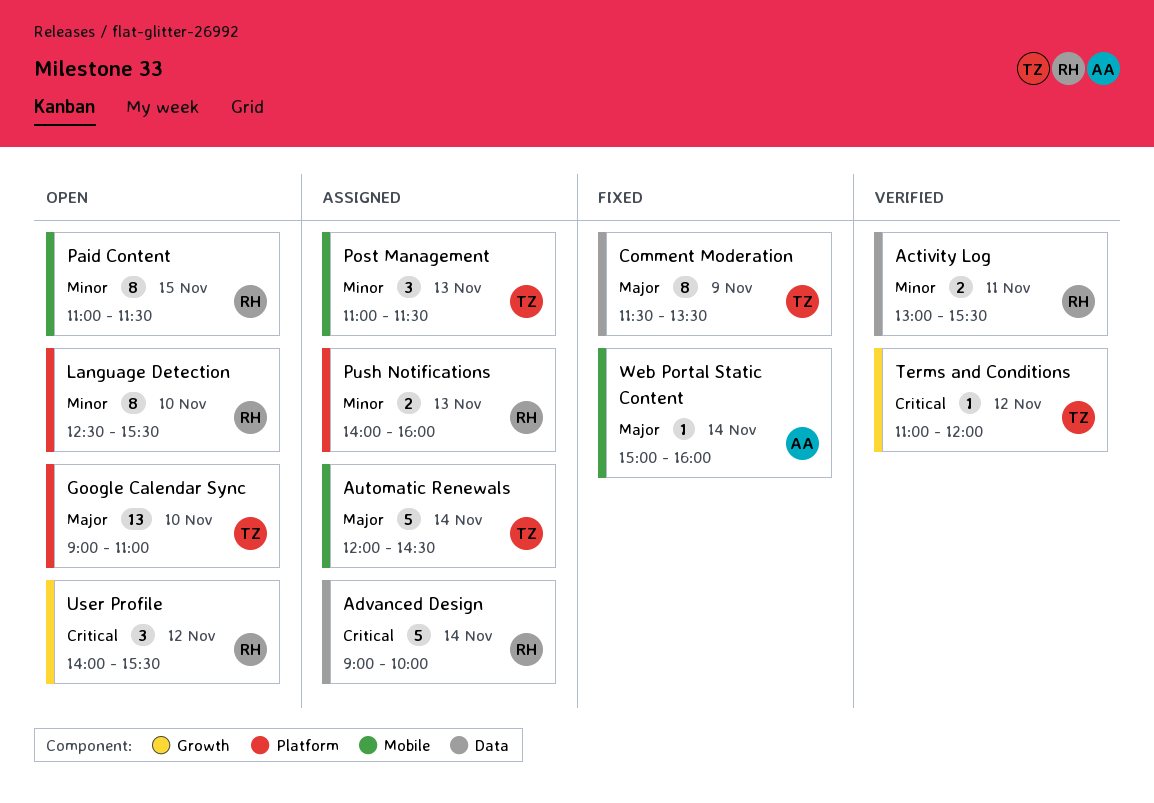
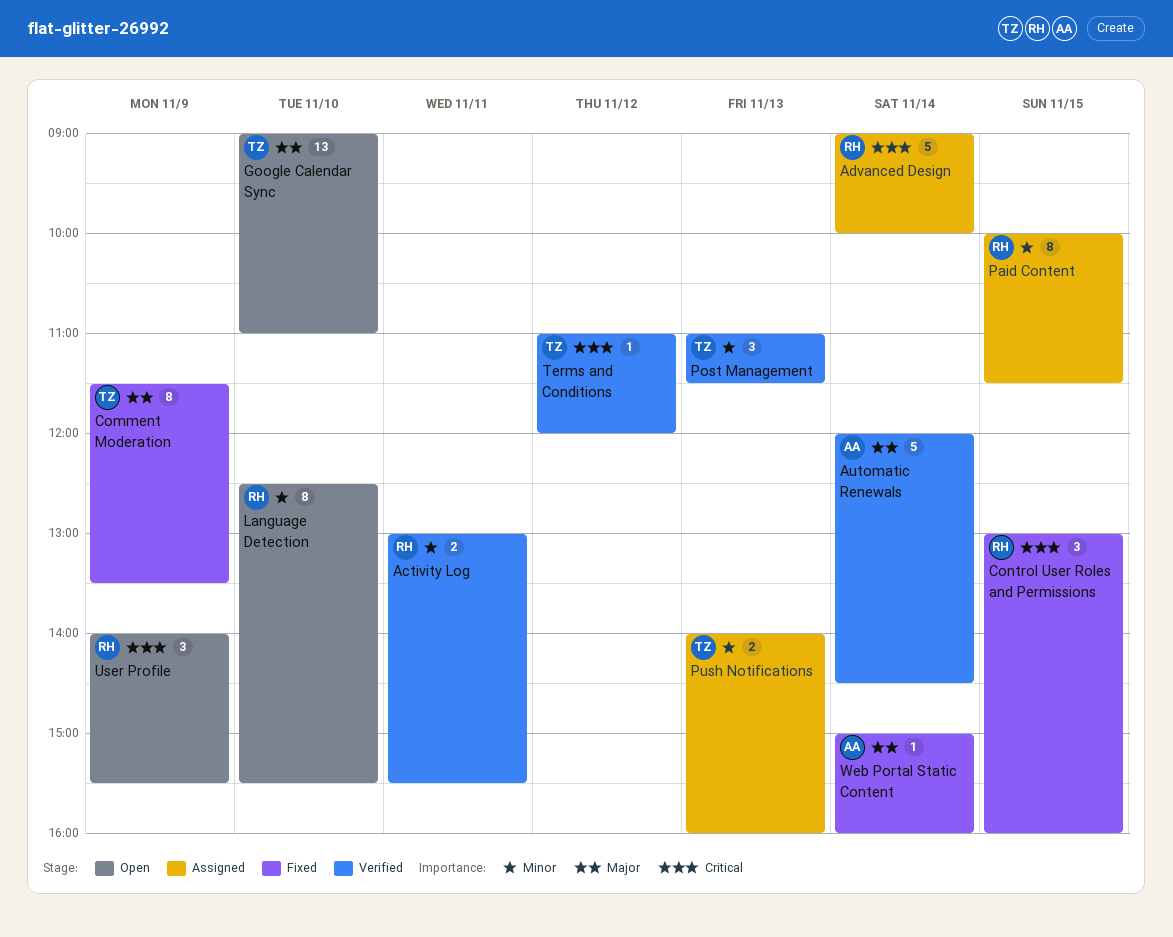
Automatic Renewals, status: Assigned -> Verified
Automatic Renewals, owner: TZ -> AA
Control User Roles and Permissions: none -> present
Paid Content, status: Open -> Assigned
Paid Content, begins: 11:00 -> 10:00
Post Management, status: Assigned -> Verified
Push Notifications, owner: RH -> TZ
User Profile, day: Nov 12 -> Nov 9

